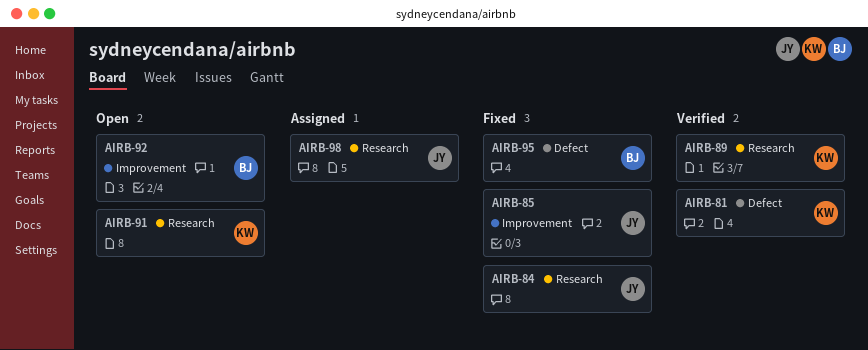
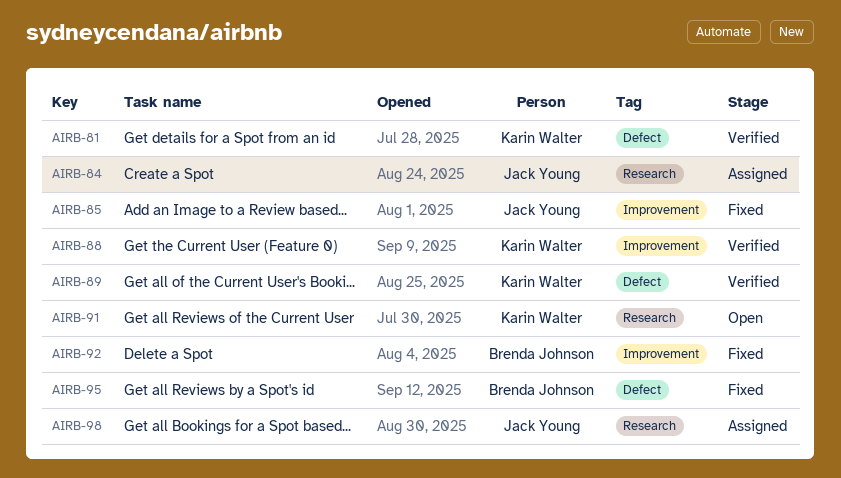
AIRB-84, status: Fixed -> Assigned
AIRB-88: none -> present
AIRB-89, label: Research -> Defect
AIRB-92, status: Open -> Fixed

